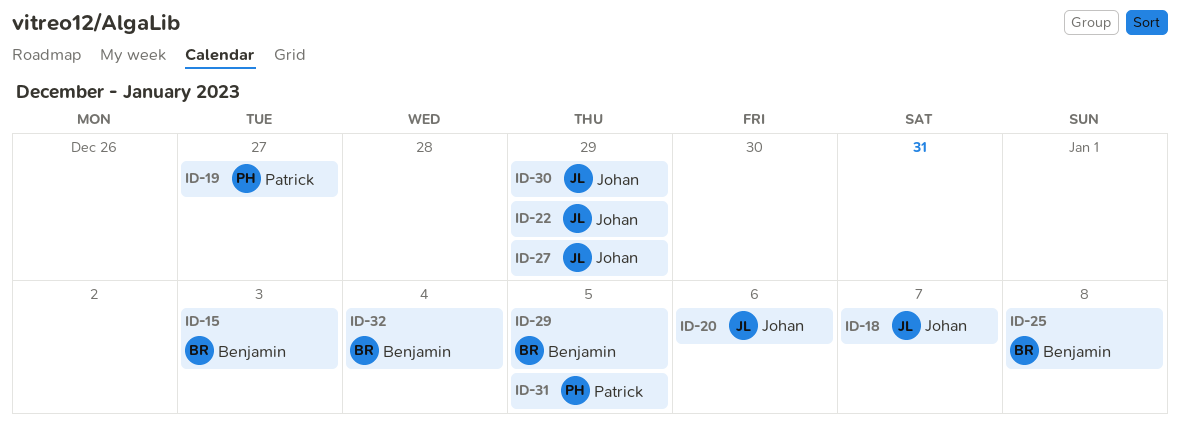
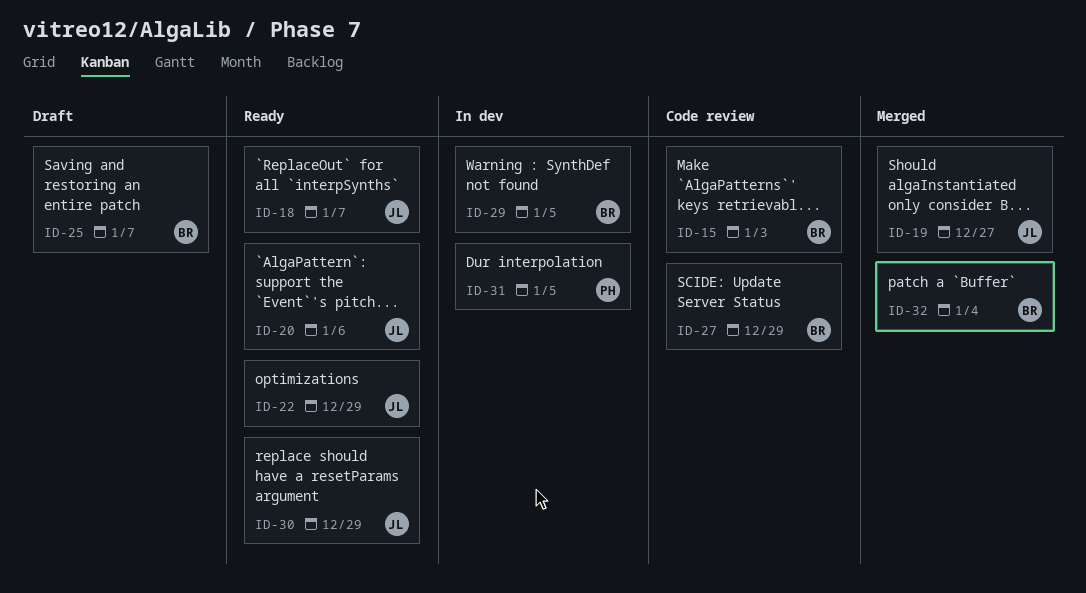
ID-19, owner: Patrick -> Johan
ID-25, due: Jan 8 -> Jan 7
ID-27, owner: Johan -> Benjamin

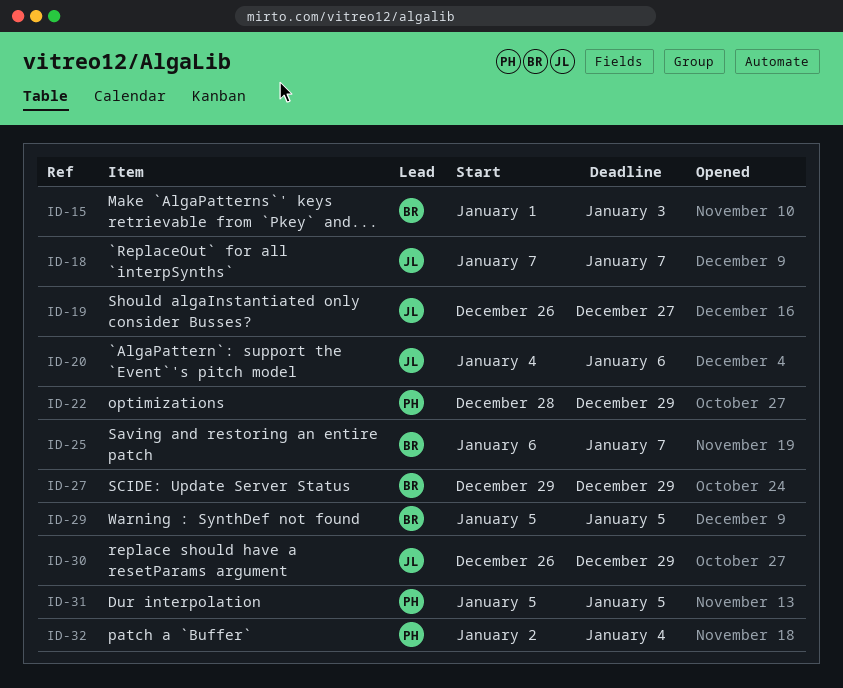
ID-22, owner: JL -> PH
ID-32, owner: BR -> PH

